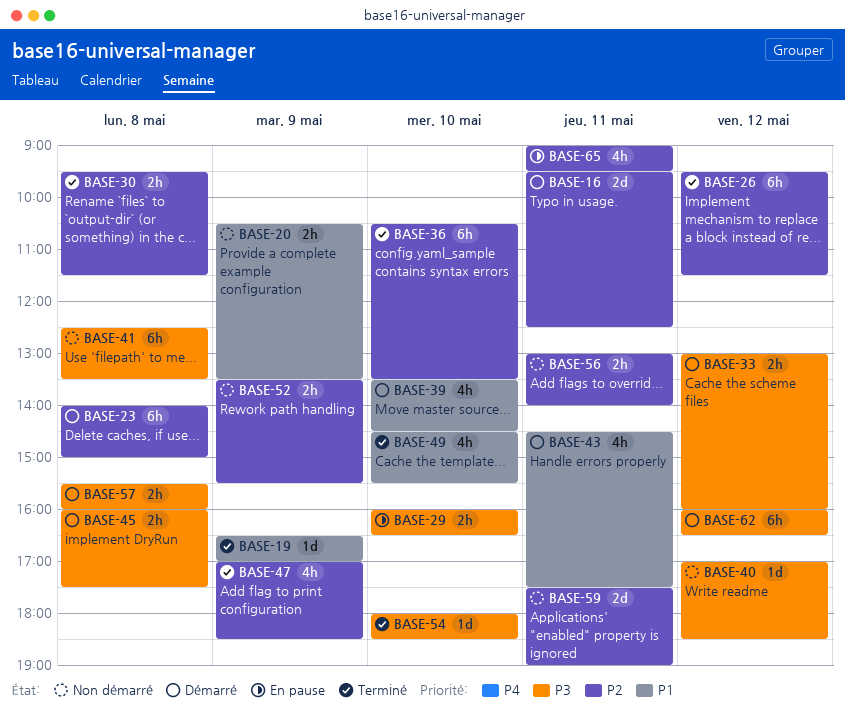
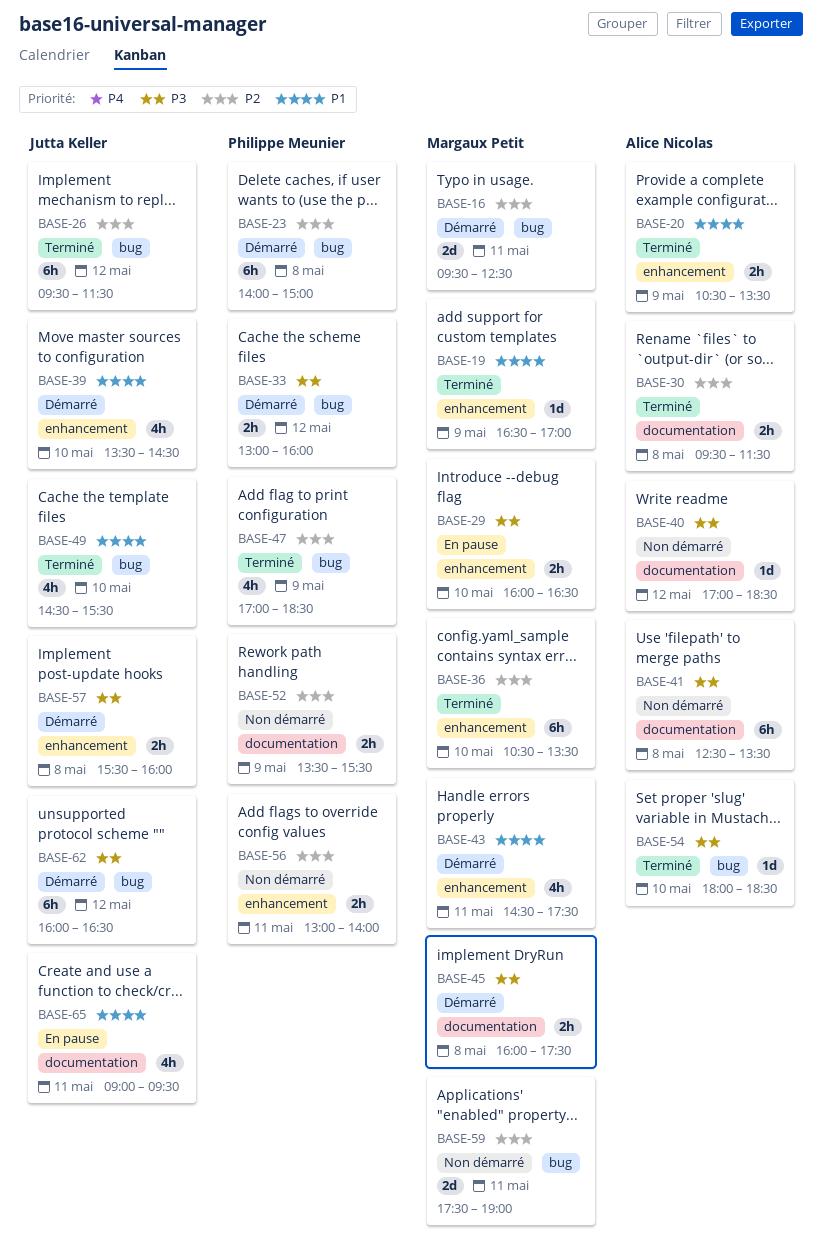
BASE-20, status: Non démarré -> Terminé
BASE-65, priority: P2 -> P1

